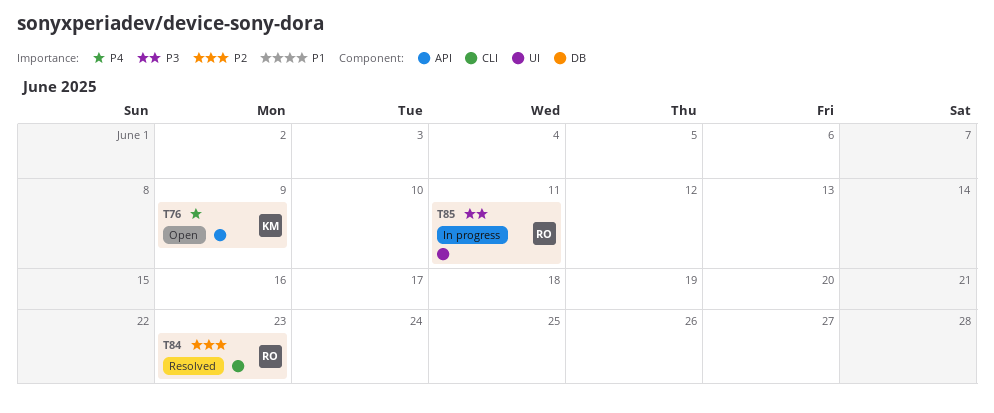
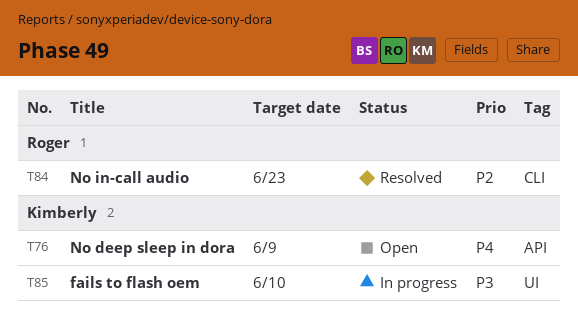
T85, owner: Roger -> Kimberly
T85, due: Jun 11 -> Jun 10

